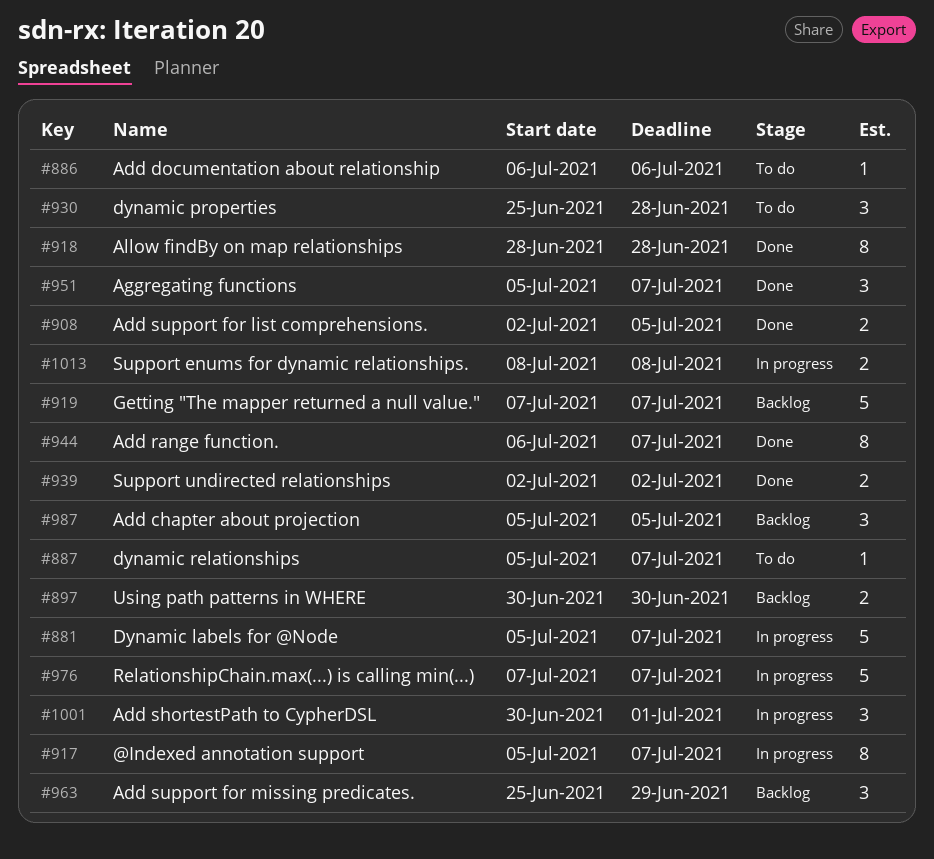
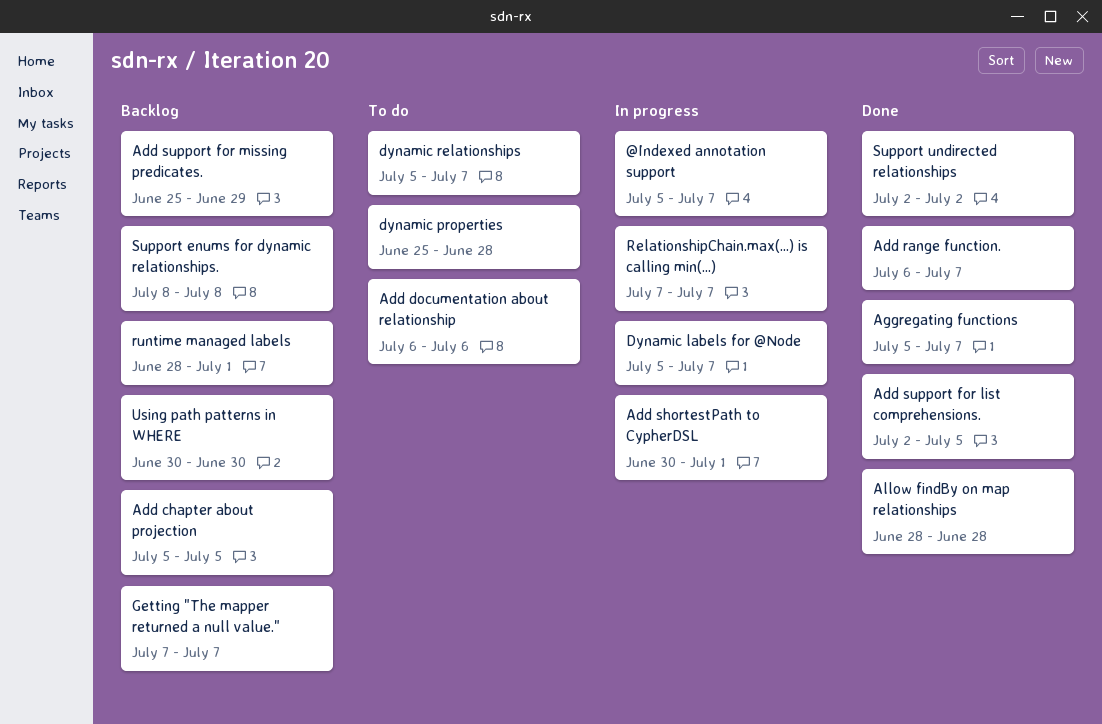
runtime managed labels: none -> present
Support enums for dynamic relationships., status: In progress -> Backlog

